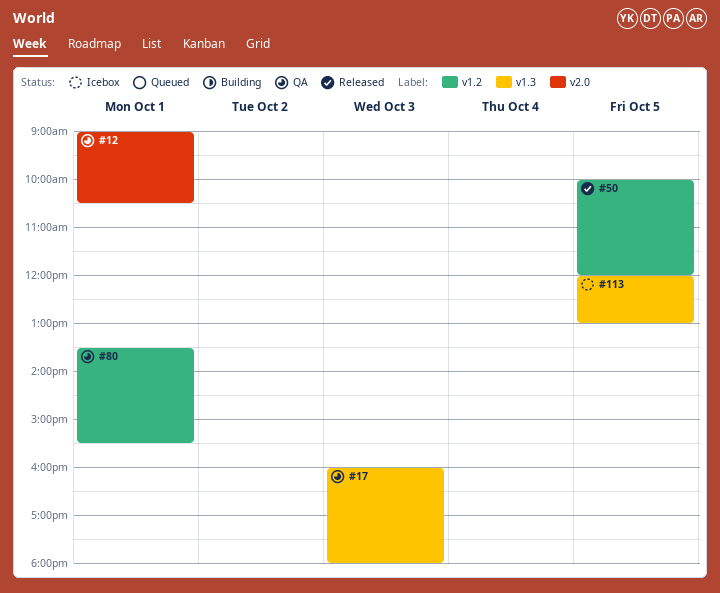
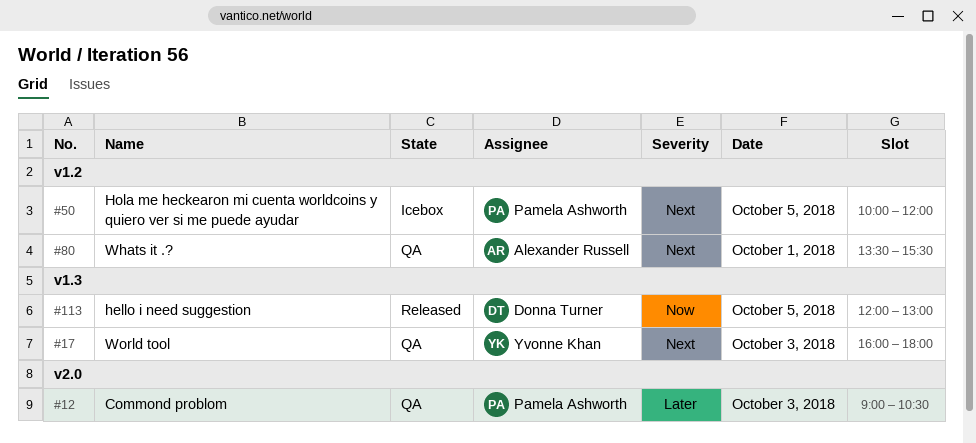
#12, day: Oct 1 -> Oct 3
#50, status: Released -> Icebox
#113, status: Icebox -> Released

